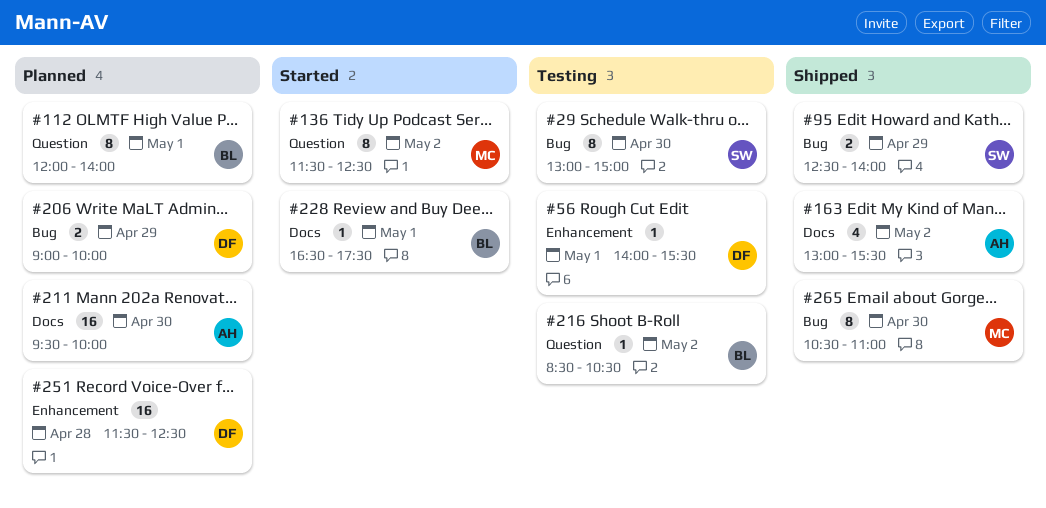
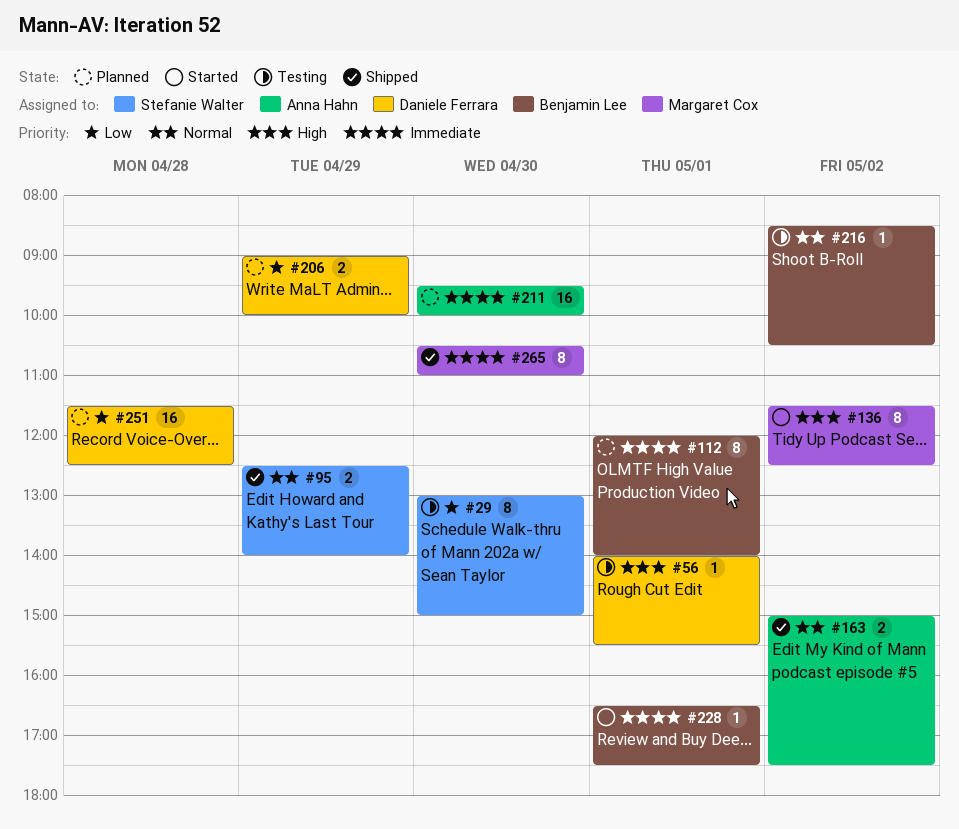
#163, estimate: 4 -> 2
#163, begins: 13:00 -> 15:00
#163, ends: 15:30 -> 17:30

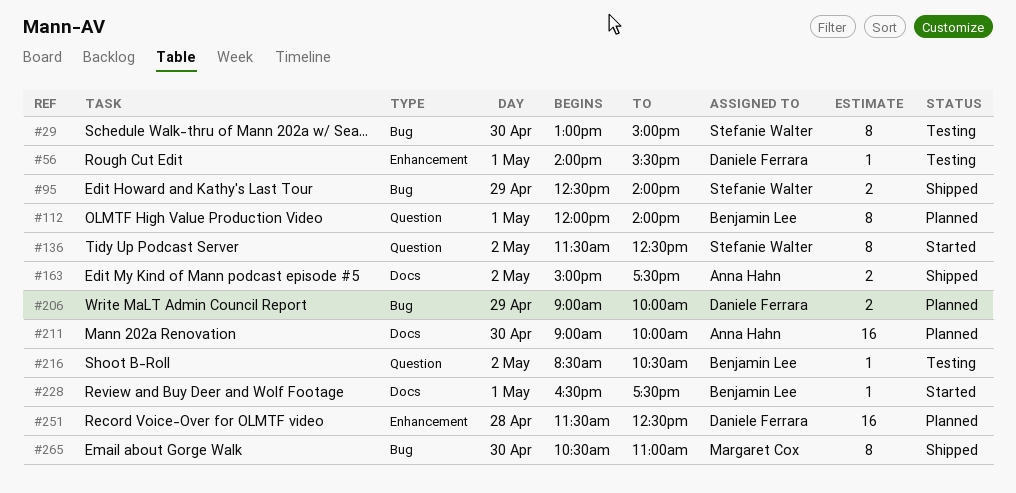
#136, owner: Margaret Cox -> Stefanie Walter
#211, begins: 09:30 -> 09:00

